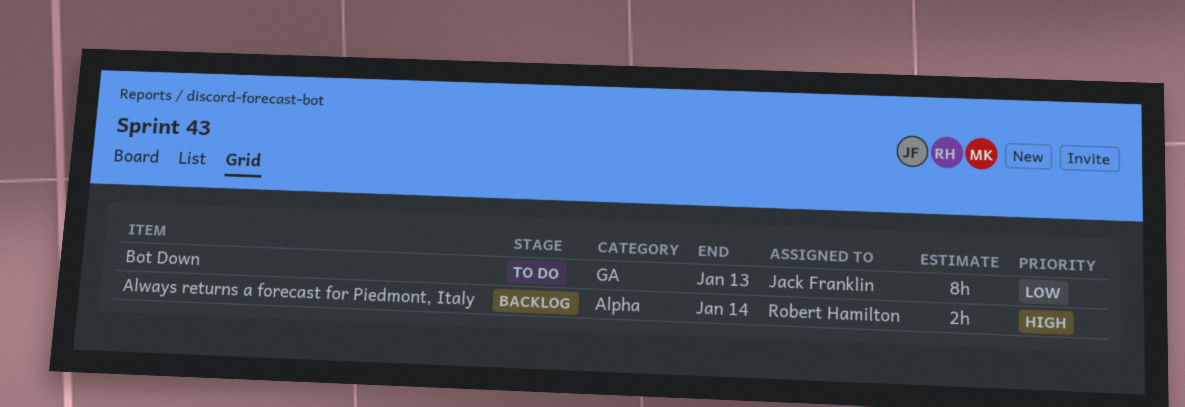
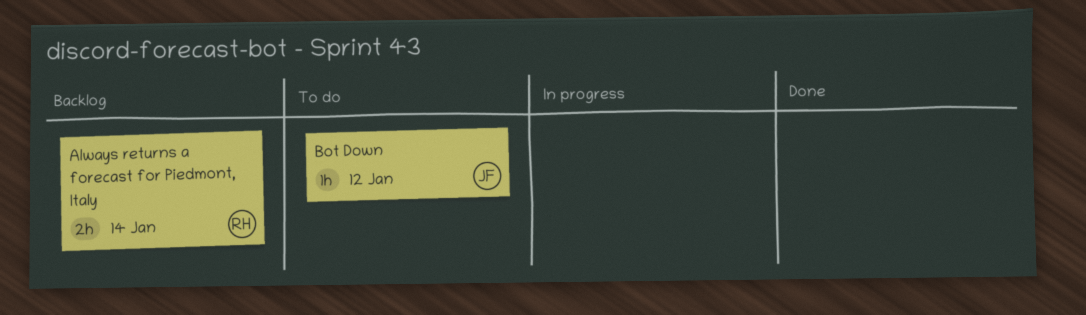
Bot Down, estimate: 8h -> 1h
Bot Down, due: Jan 13 -> Jan 12

